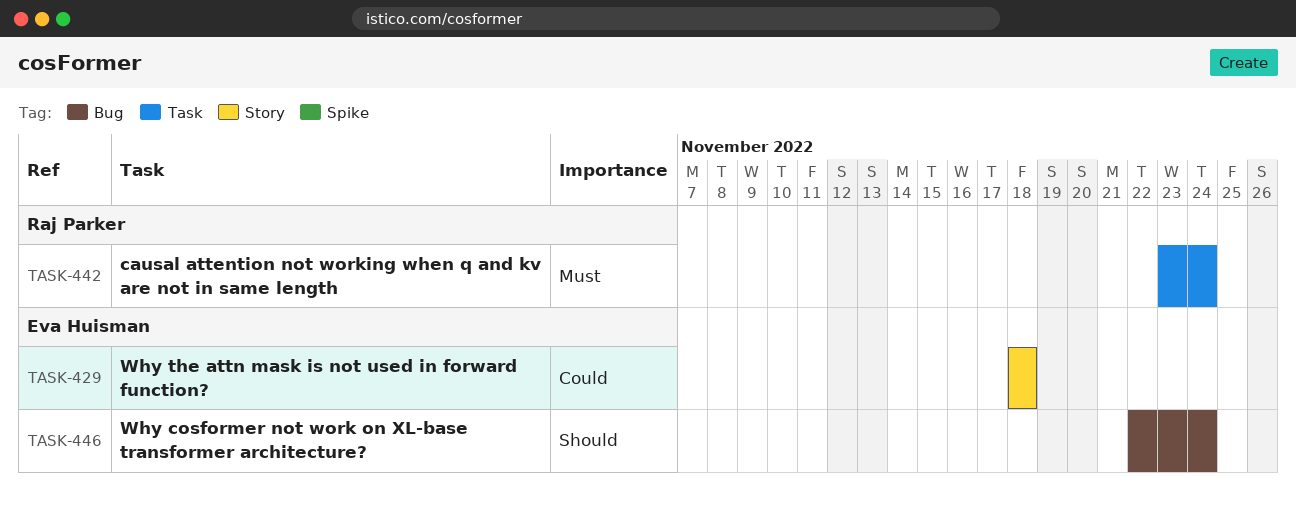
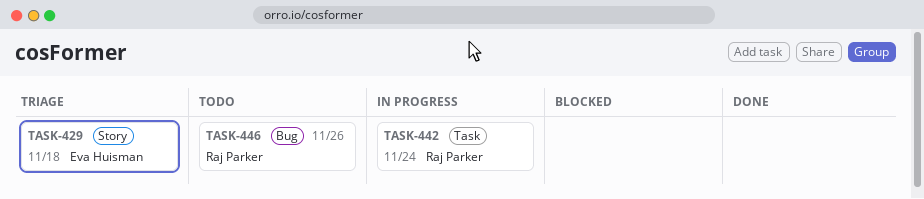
TASK-446, owner: Eva Huisman -> Raj Parker
TASK-446, due: Nov 24 -> Nov 26

